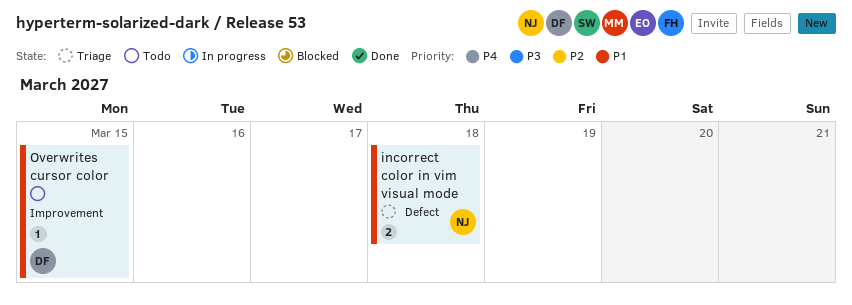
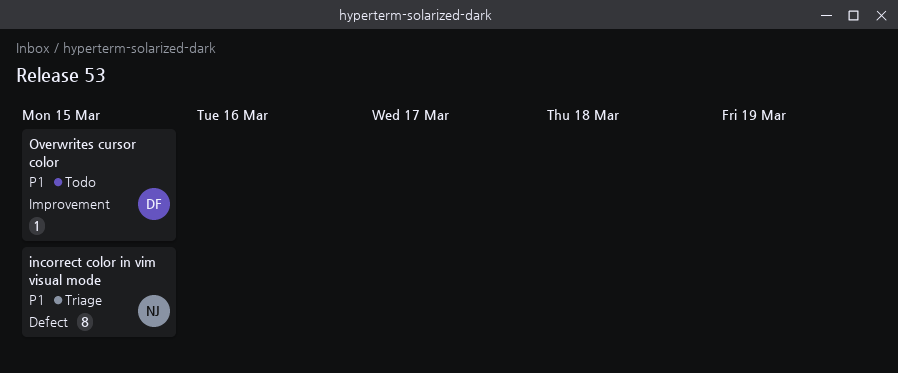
incorrect color in vim visual mode, estimate: 2 -> 8
incorrect color in vim visual mode, due: Mar 18 -> Mar 15

